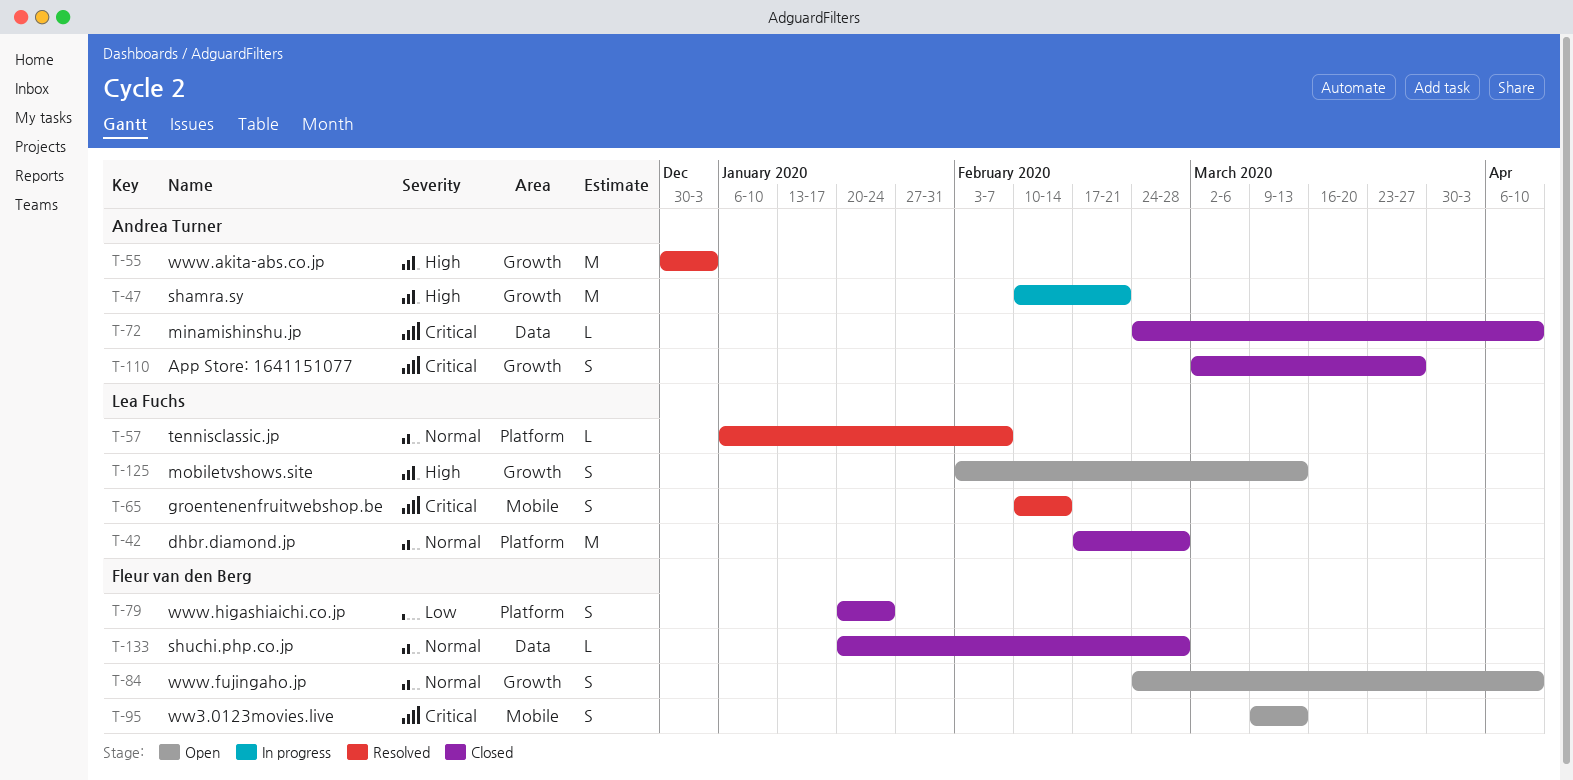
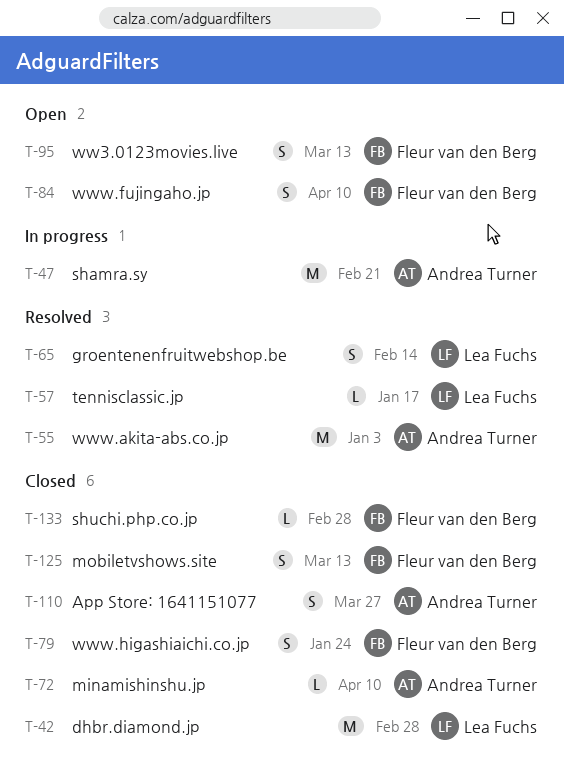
T-57, due: Feb 7 -> Jan 17
T-125, status: Open -> Closed
T-125, owner: Lea Fuchs -> Fleur van den Berg

